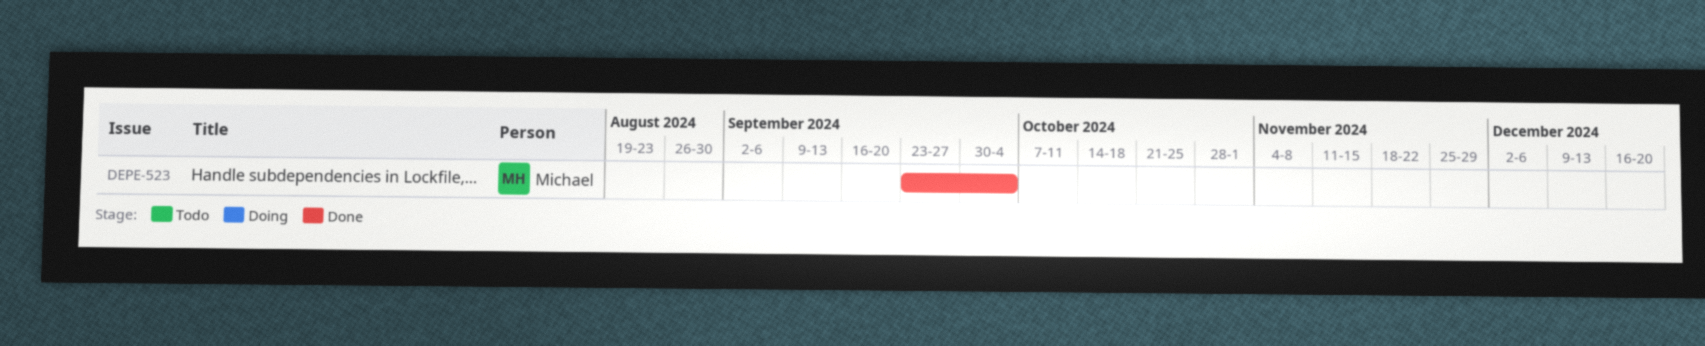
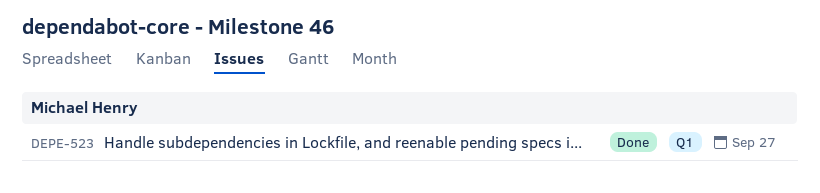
DEPE-523, due: Oct 4 -> Sep 27

